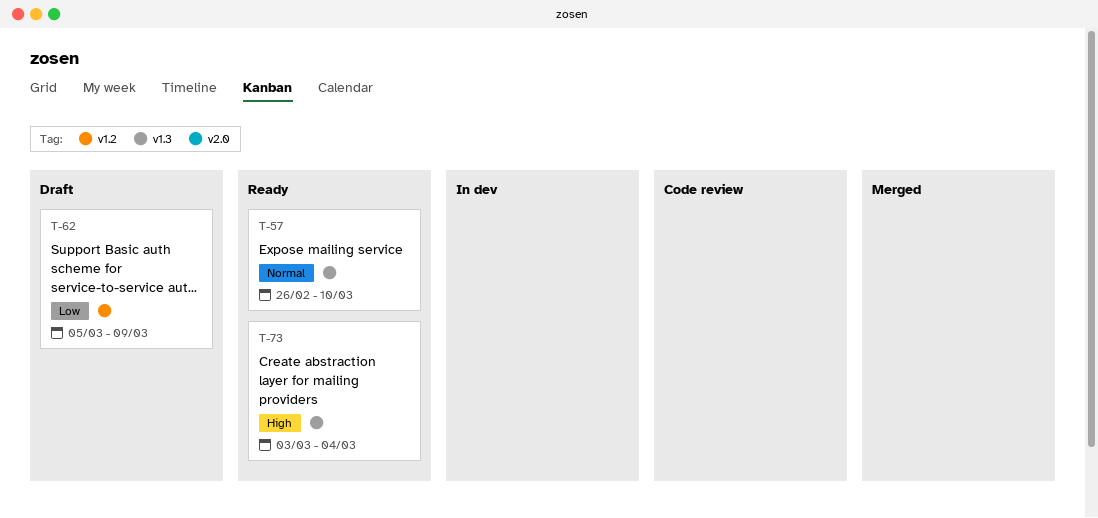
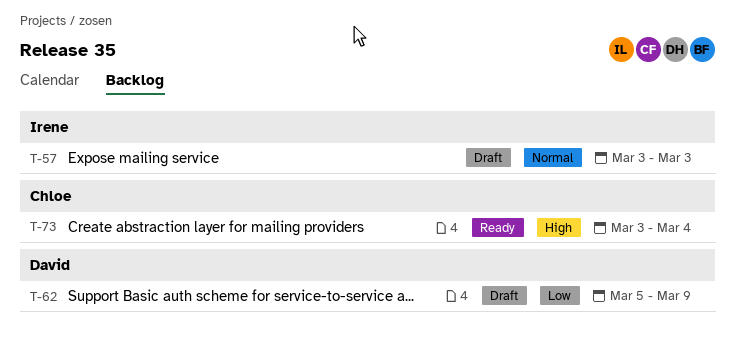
T-57, status: Ready -> Draft
T-57, start: Feb 26 -> Mar 3
T-57, due: Mar 10 -> Mar 3

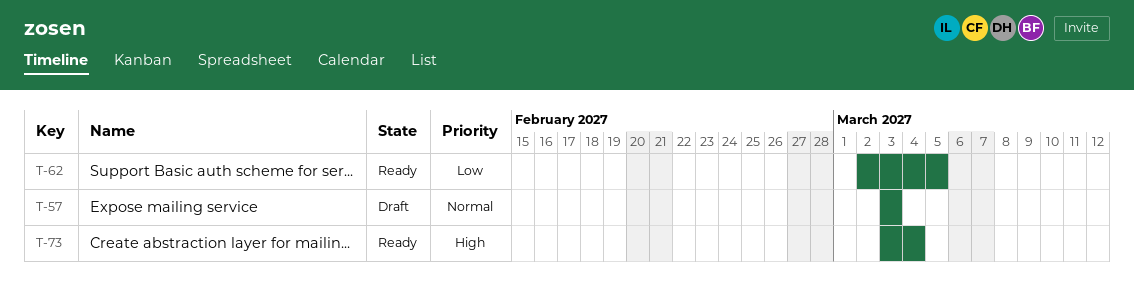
T-62, status: Draft -> Ready
T-62, start: Mar 5 -> Mar 2
T-62, due: Mar 9 -> Mar 5

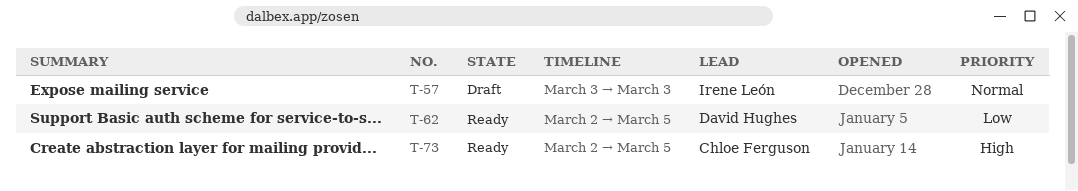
T-73, start: Mar 3 -> Mar 2
T-73, due: Mar 4 -> Mar 5

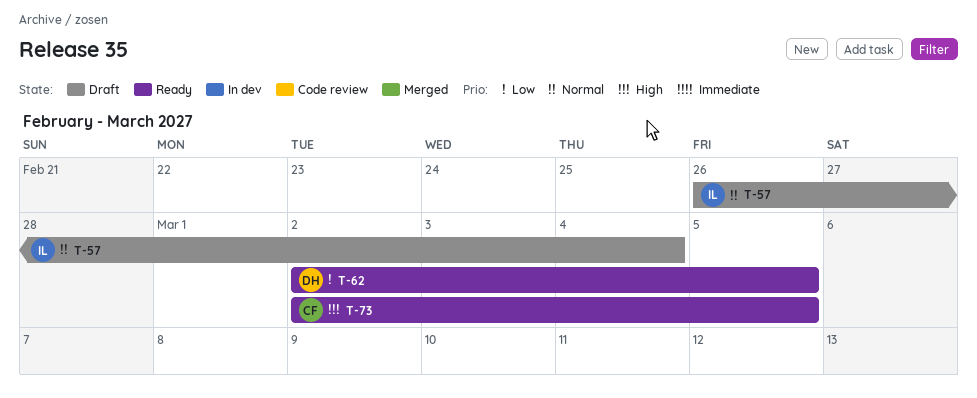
T-57, start: Mar 3 -> Feb 26
T-57, due: Mar 3 -> Mar 4

